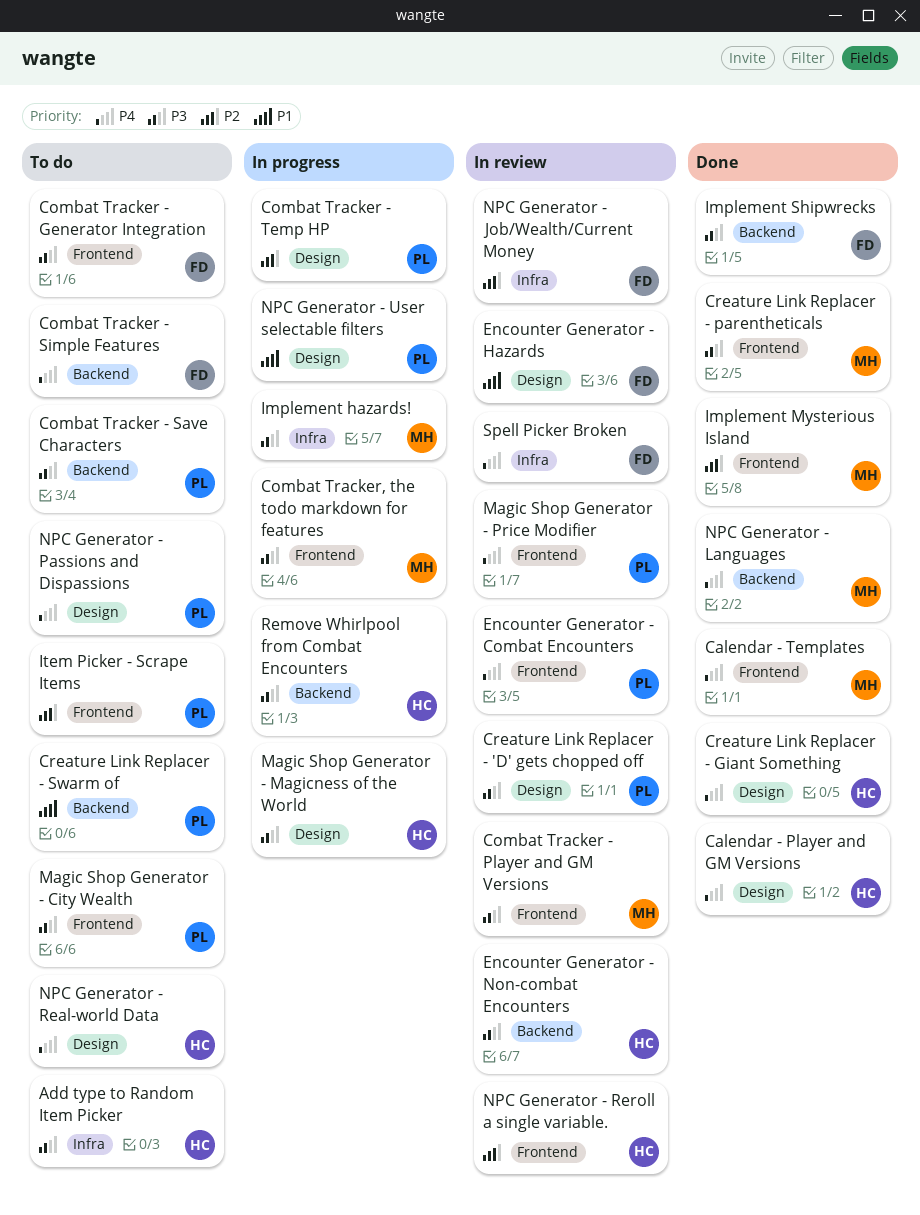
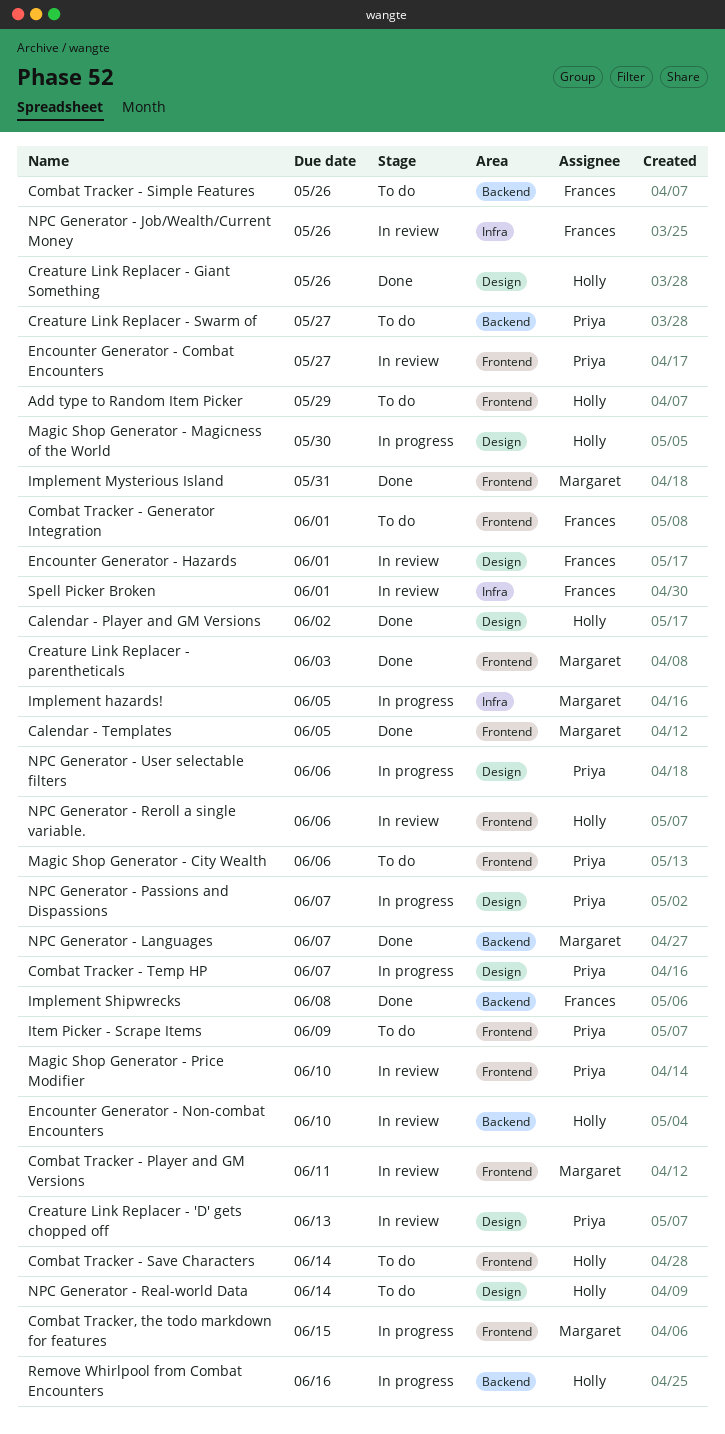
Add type to Random Item Picker, label: Infra -> Frontend
Combat Tracker - Save Characters, owner: Priya -> Holly
Combat Tracker - Save Characters, label: Backend -> Frontend
NPC Generator - Passions and Dispassions, status: To do -> In progress

